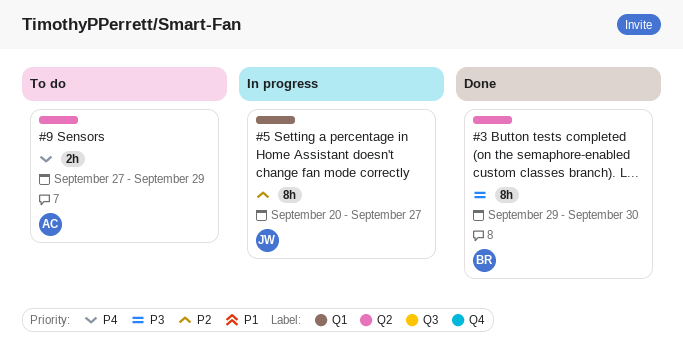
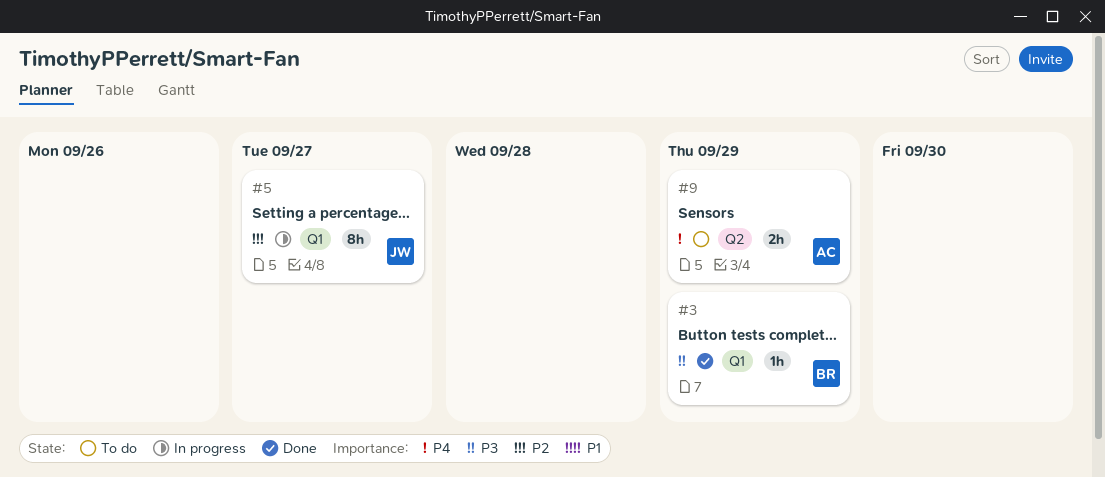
#3, label: Q2 -> Q1
#3, estimate: 8h -> 1h
#3, due: Sep 30 -> Sep 29

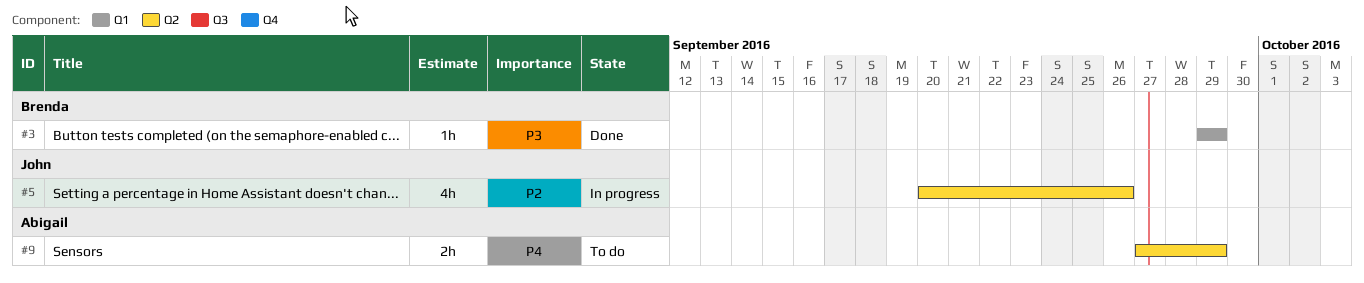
#5, label: Q1 -> Q2
#5, estimate: 8h -> 4h
#5, due: Sep 27 -> Sep 26

